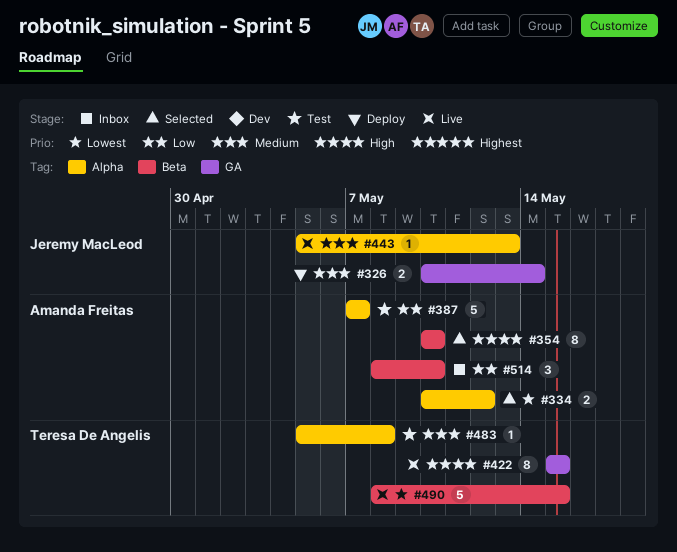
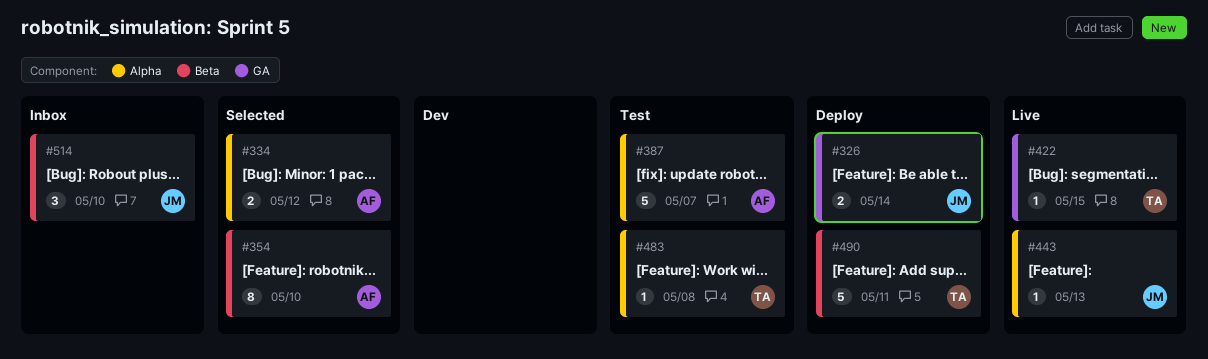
#422, estimate: 8 -> 1
#490, status: Live -> Deploy
#490, due: May 15 -> May 11
#514, owner: Amanda Freitas -> Jeremy MacLeod

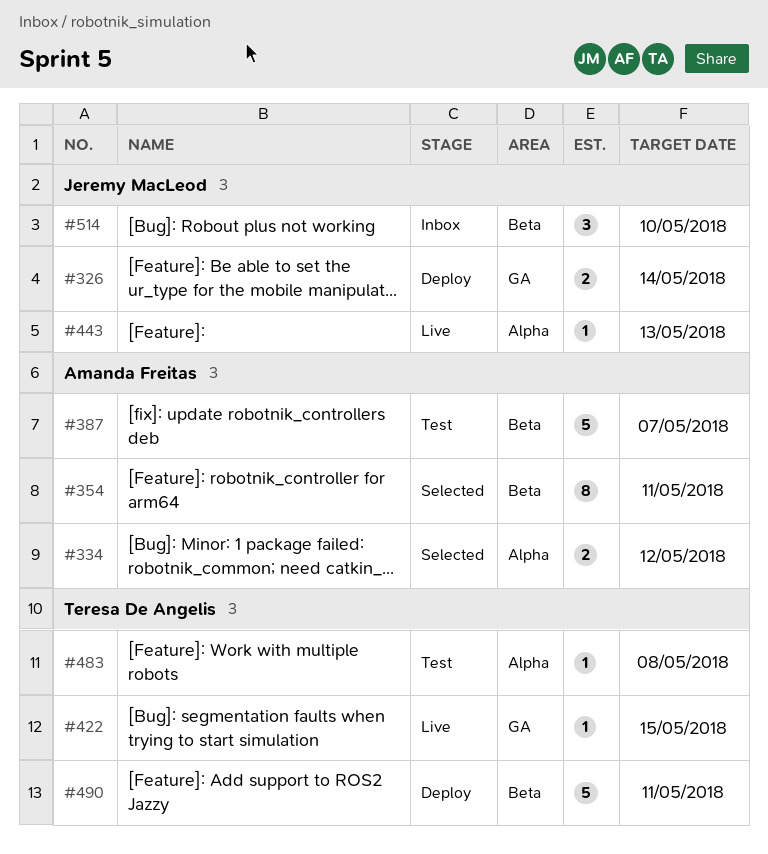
#354, due: May 10 -> May 11
#387, label: Alpha -> Beta

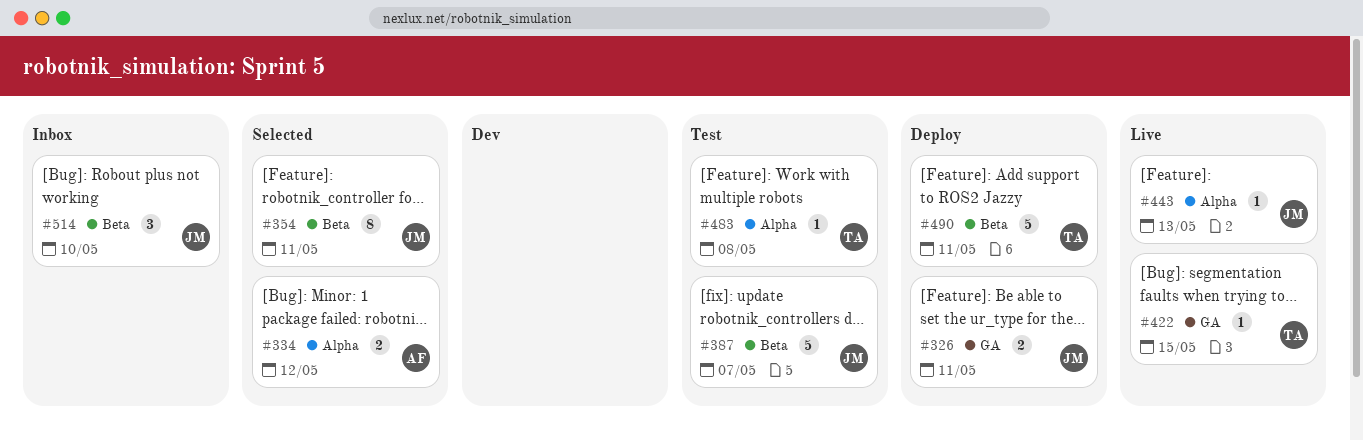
#326, due: May 14 -> May 11
#354, owner: Amanda Freitas -> Jeremy MacLeod
#387, owner: Amanda Freitas -> Jeremy MacLeod

